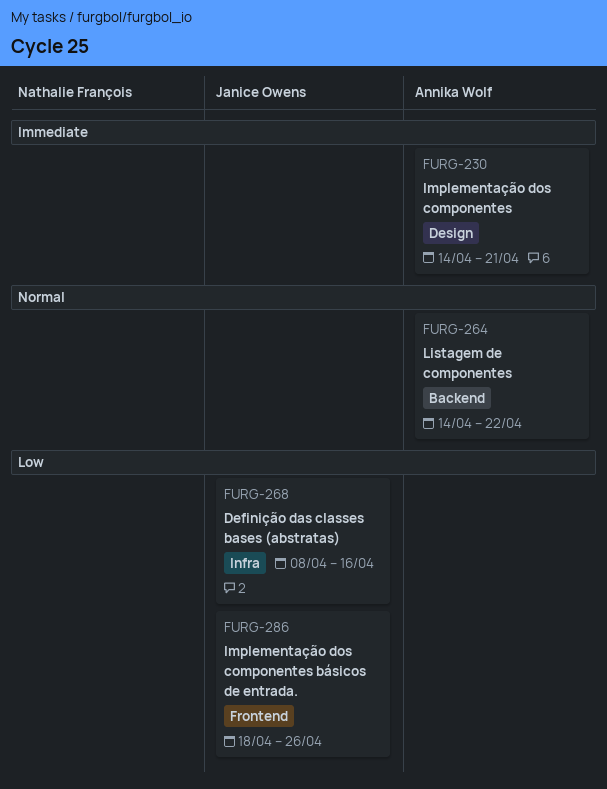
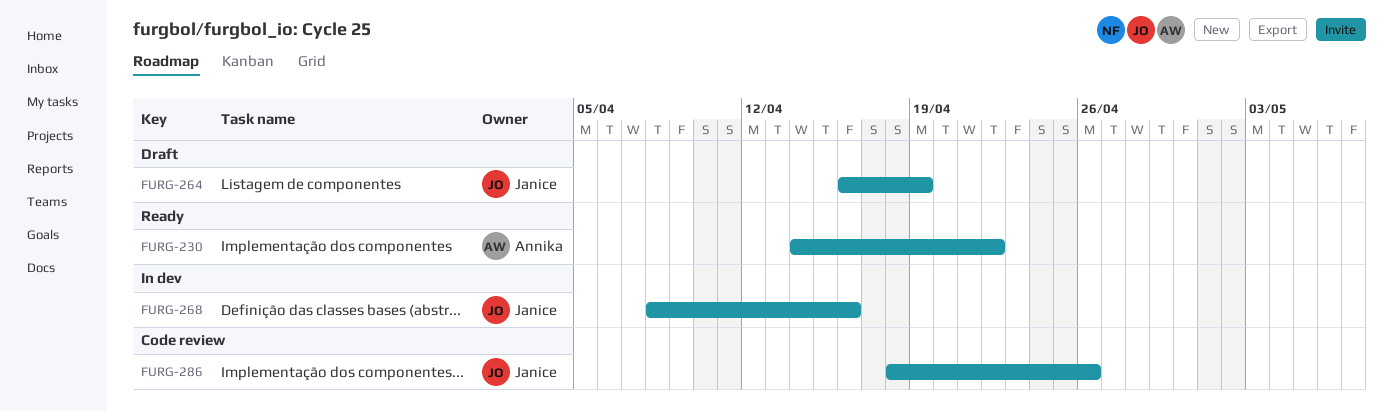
FURG-230, due: Apr 21 -> Apr 22
FURG-264, owner: Annika Wolf -> Janice Owens
FURG-264, start: Apr 14 -> Apr 16
FURG-264, due: Apr 22 -> Apr 19

